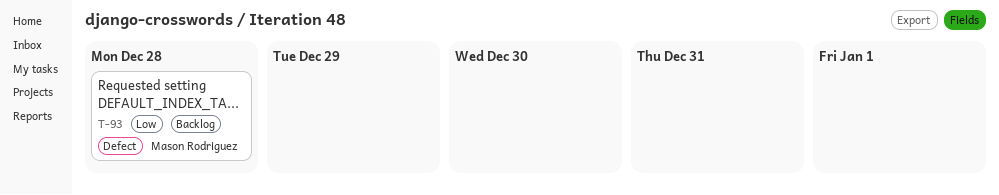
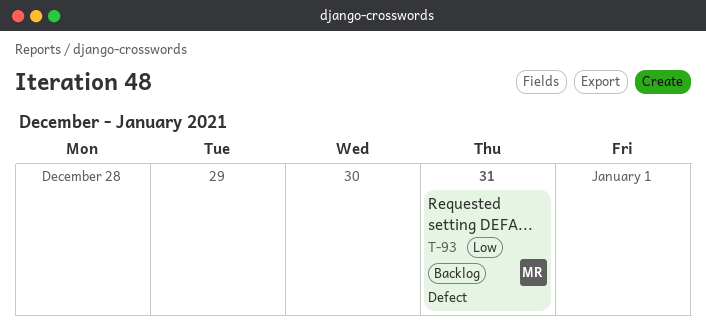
T-93, due: Dec 28 -> Dec 31

